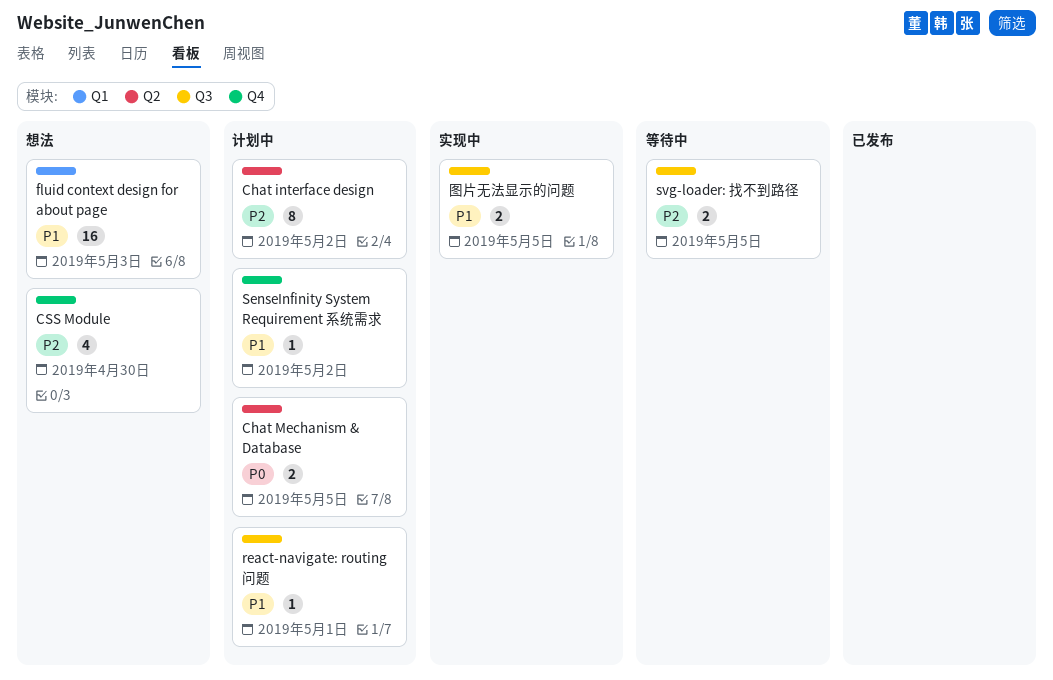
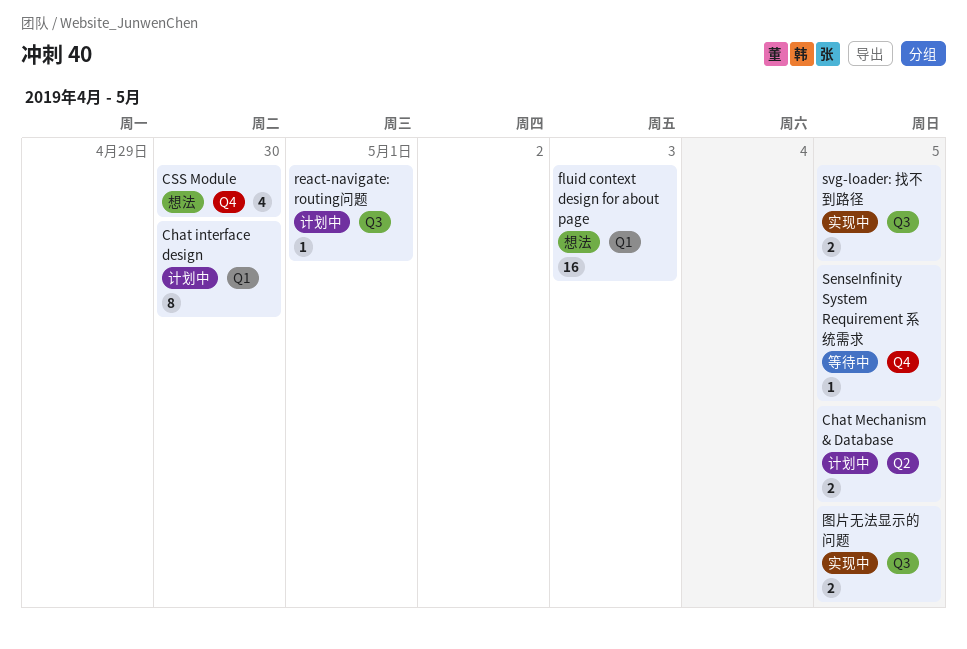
Chat interface design, label: Q2 -> Q1
Chat interface design, due: May 2 -> Apr 30
SenseInfinity System Requirement 系统需求, status: 计划中 -> 等待中
SenseInfinity System Requirement 系统需求, due: May 2 -> May 5
svg-loader: 找不到路径, status: 等待中 -> 实现中

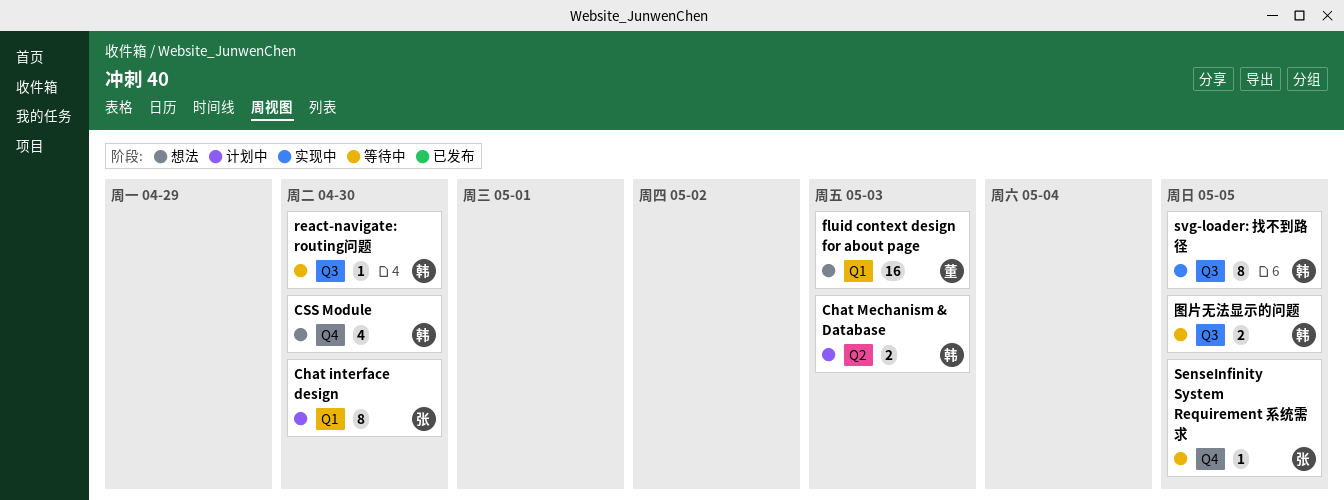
Chat Mechanism & Database, due: May 5 -> May 3
react-navigate: routing问题, status: 计划中 -> 等待中
react-navigate: routing问题, due: May 1 -> Apr 30
svg-loader: 找不到路径, estimate: 2 -> 8
图片无法显示的问题, status: 实现中 -> 等待中

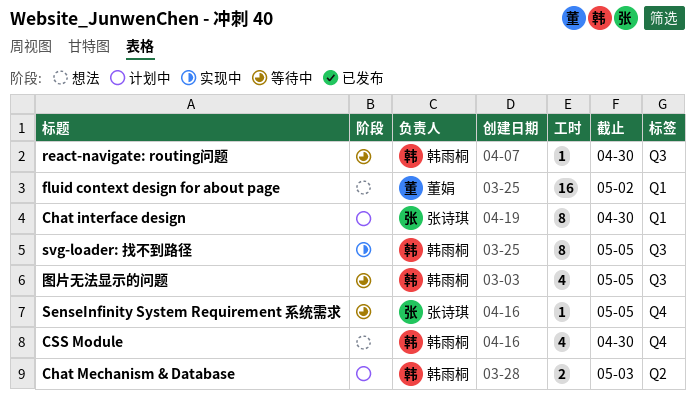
fluid context design for about page, due: May 3 -> May 2
图片无法显示的问题, estimate: 2 -> 4

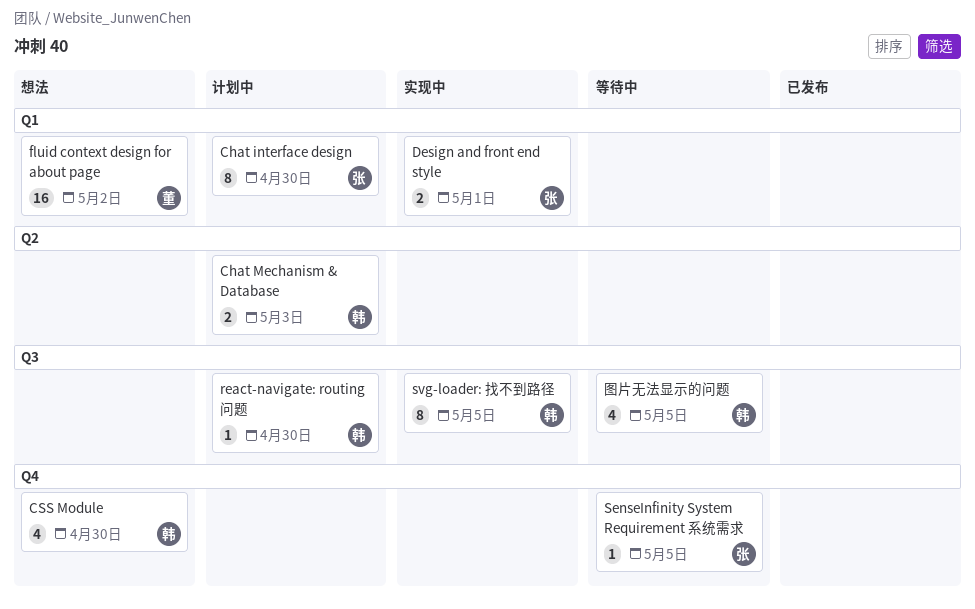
Design and front end style: none -> present
react-navigate: routing问题, status: 等待中 -> 计划中

